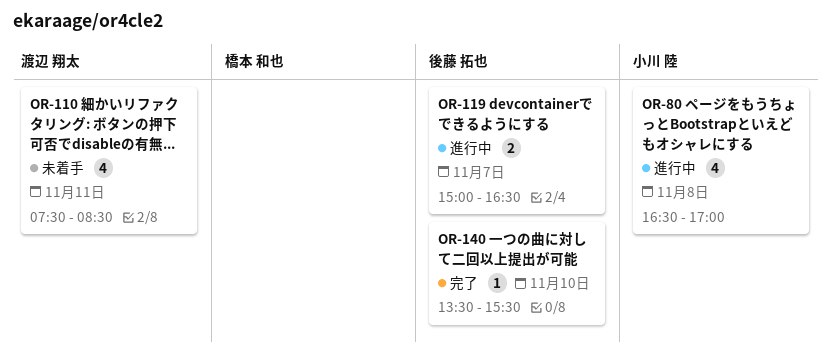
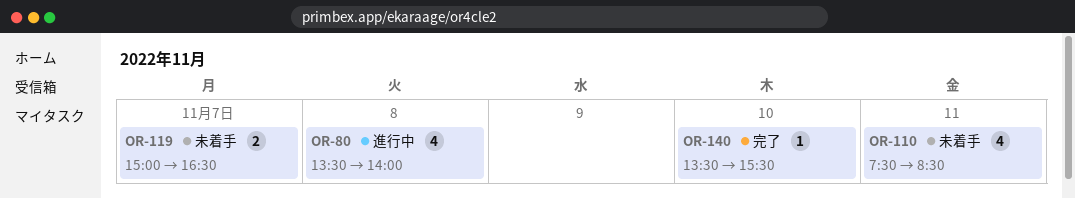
OR-80, begins: 16:30 -> 13:30
OR-80, ends: 17:00 -> 14:00
OR-119, status: 進行中 -> 未着手

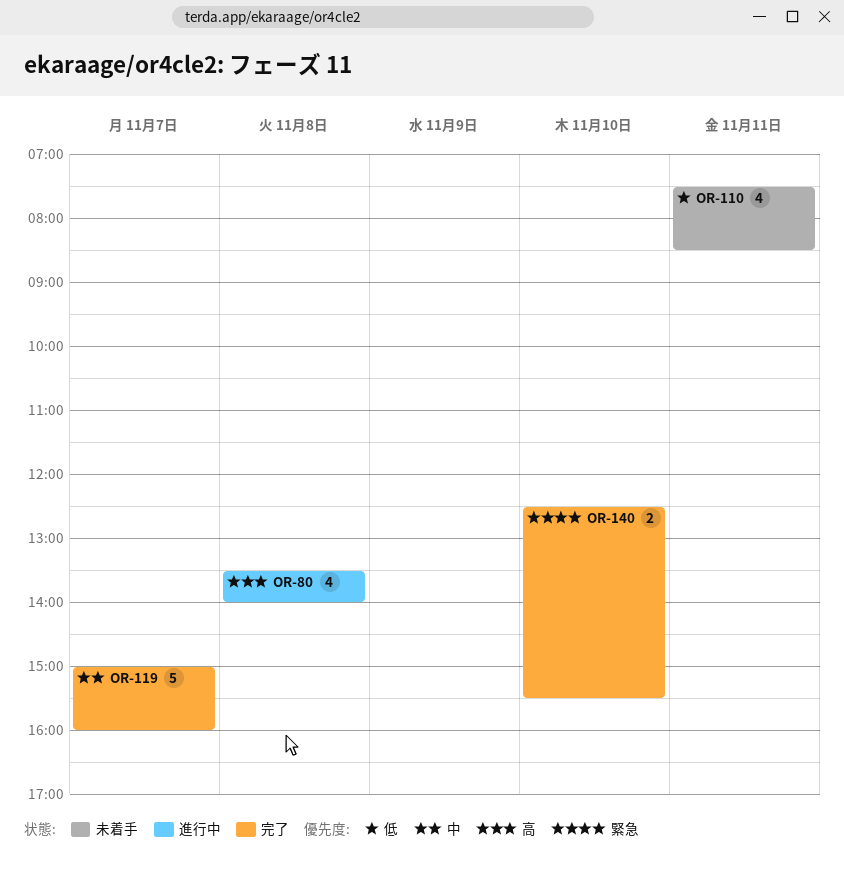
OR-119, status: 未着手 -> 完了
OR-119, estimate: 2 -> 5
OR-119, ends: 16:30 -> 16:00
OR-140, estimate: 1 -> 2
OR-140, begins: 13:30 -> 12:30

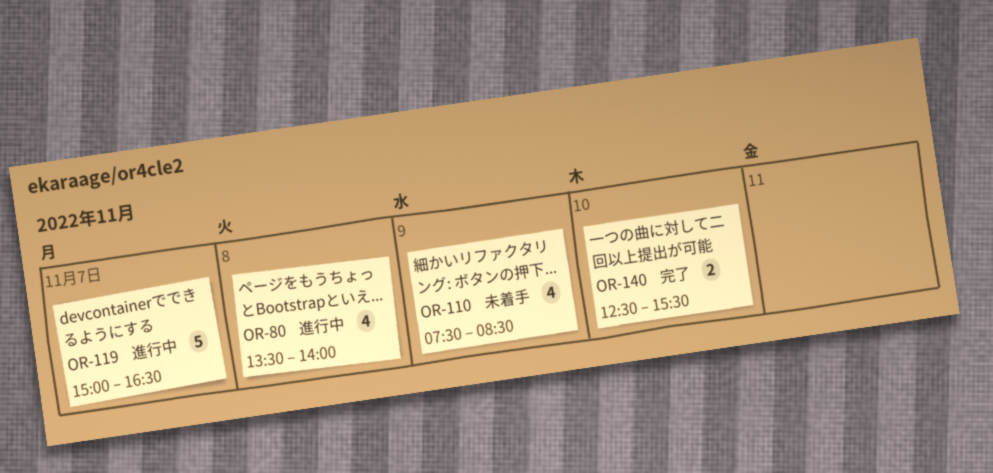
OR-110, day: Nov 11 -> Nov 9
OR-119, status: 完了 -> 進行中
OR-119, ends: 16:00 -> 16:30

